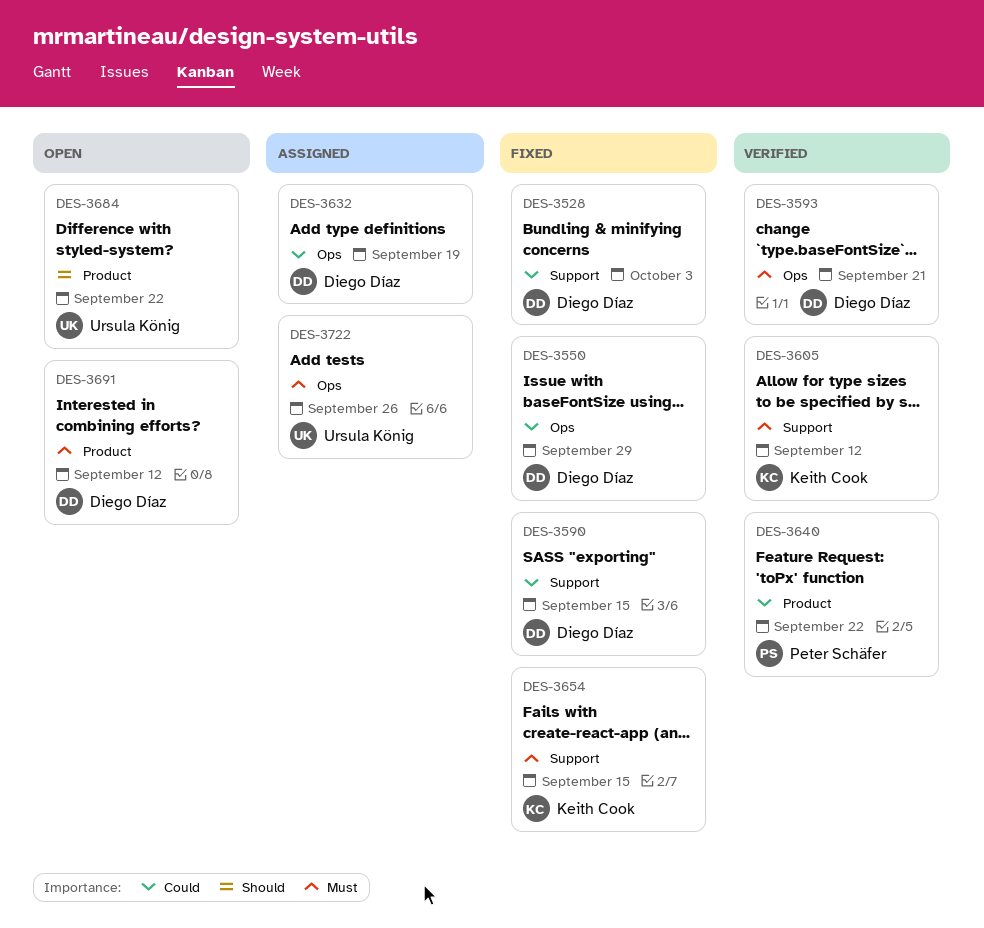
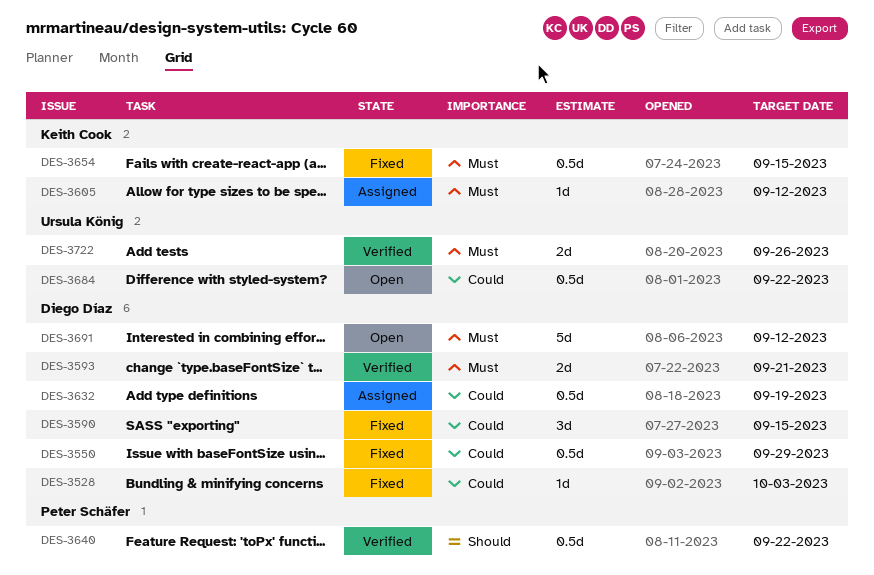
DES-3605, status: Verified -> Assigned
DES-3640, priority: Could -> Should
DES-3684, priority: Should -> Could
DES-3722, status: Assigned -> Verified

